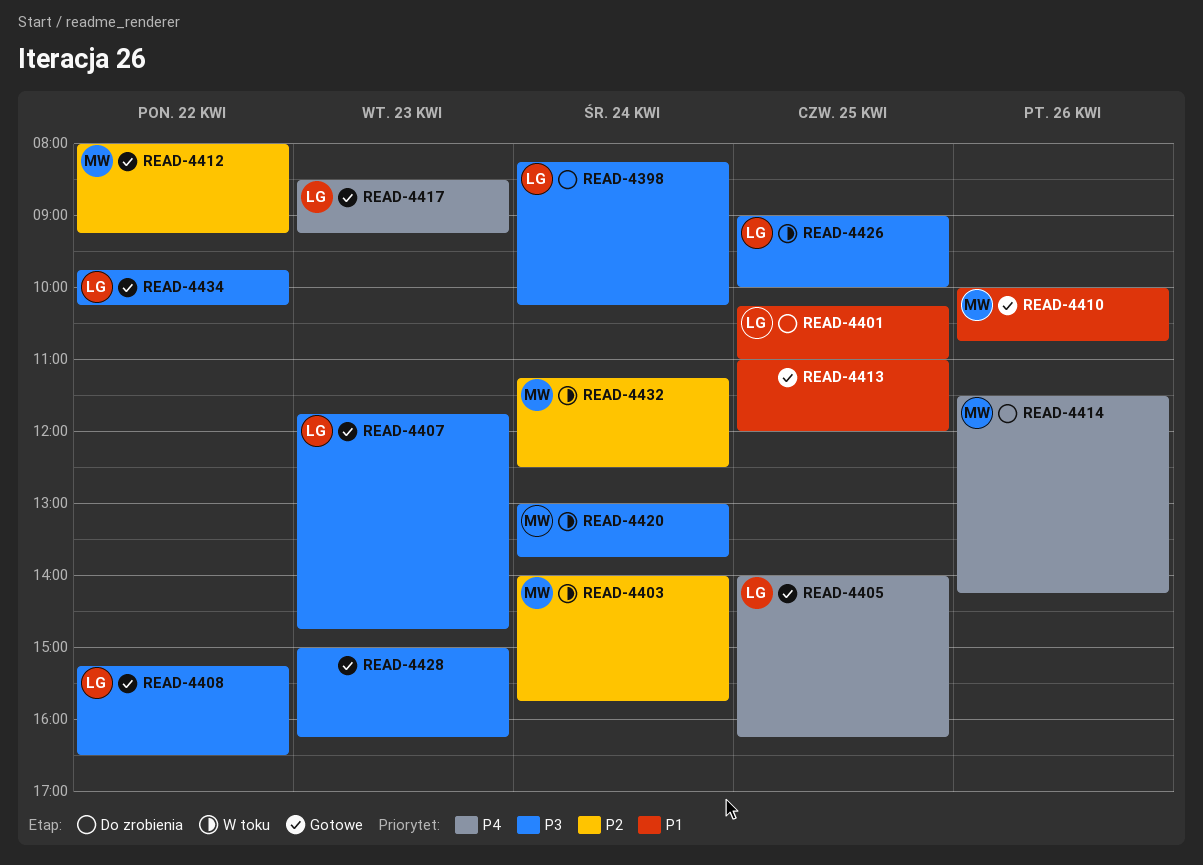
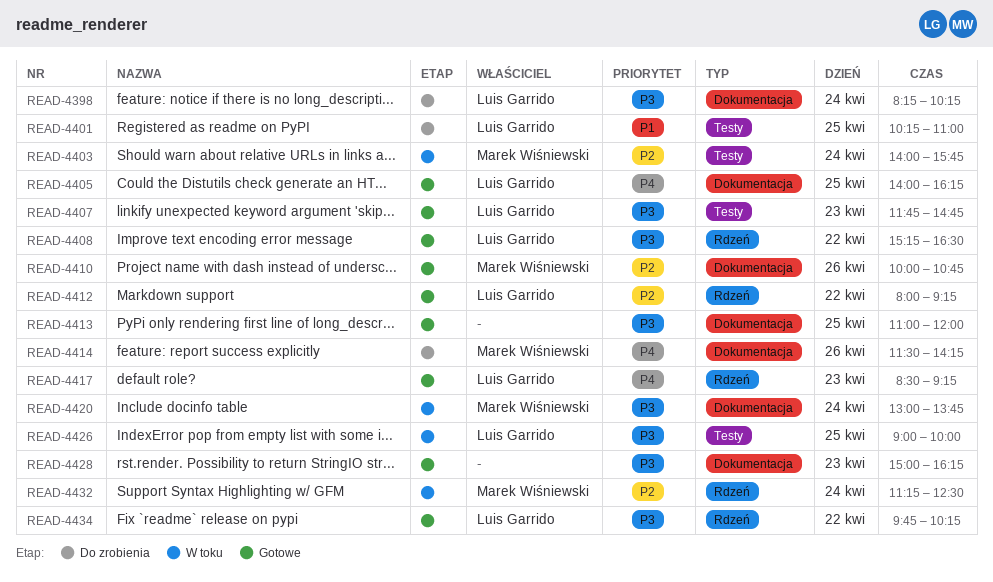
READ-4410, priority: P1 -> P2
READ-4412, owner: Marek Wiśniewski -> Luis Garrido
READ-4413, priority: P1 -> P3

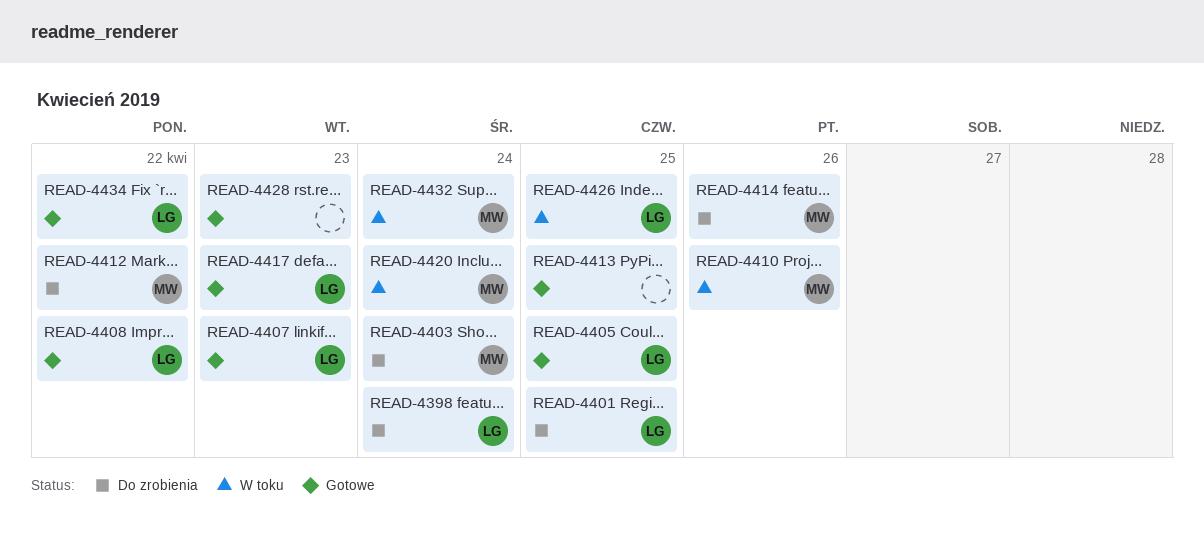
READ-4403, status: W toku -> Do zrobienia
READ-4410, status: Gotowe -> W toku
READ-4412, status: Gotowe -> Do zrobienia
READ-4412, owner: Luis Garrido -> Marek Wiśniewski

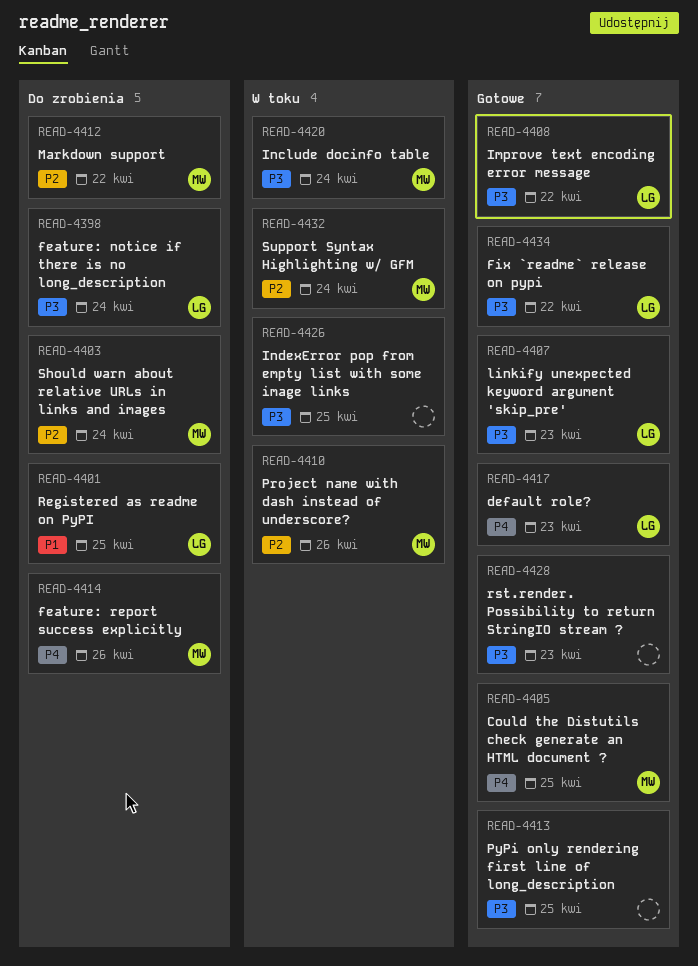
READ-4405, owner: LG -> MW
READ-4426, owner: LG -> none

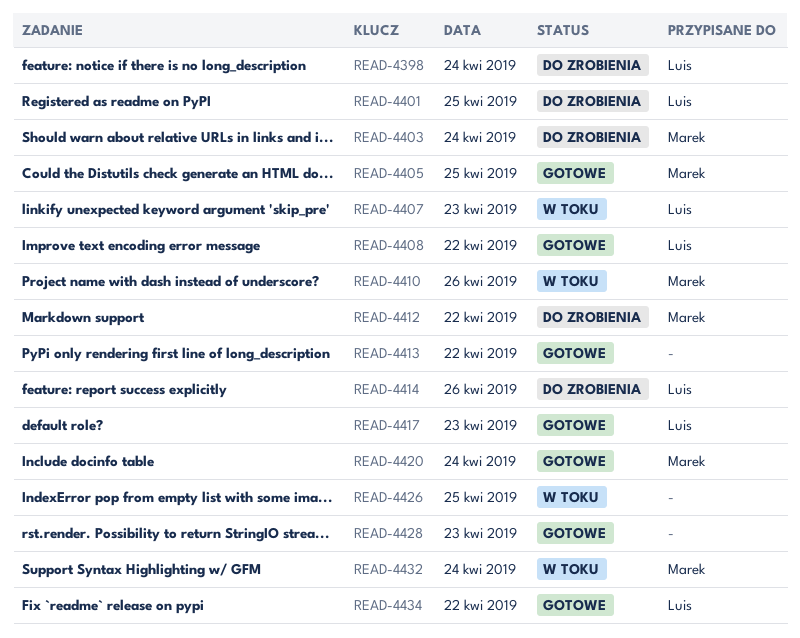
READ-4407, status: Gotowe -> W toku
READ-4413, day: Apr 25 -> Apr 22
READ-4414, owner: Marek -> Luis
READ-4420, status: W toku -> Gotowe

